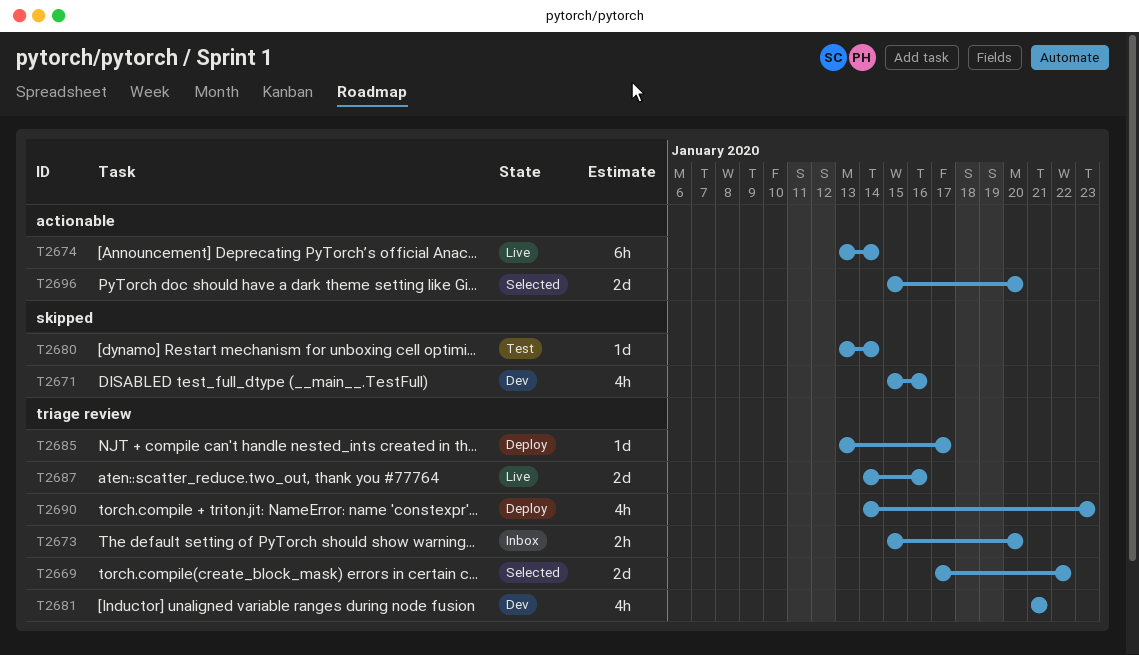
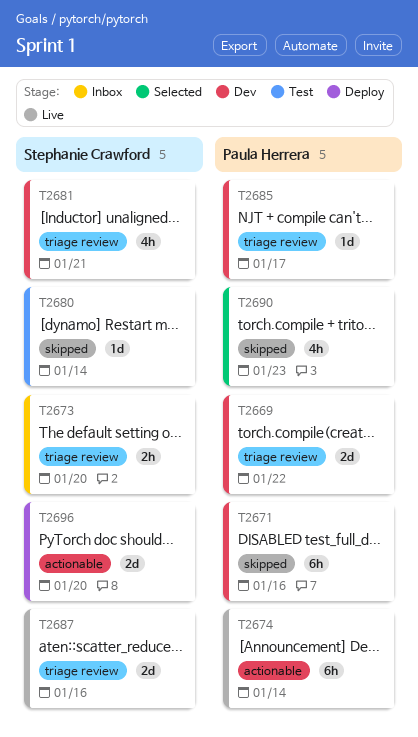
T2669, status: Selected -> Dev
T2671, estimate: 4h -> 6h
T2685, status: Deploy -> Dev
T2690, status: Deploy -> Selected
T2690, label: triage review -> skipped
T2696, status: Selected -> Deploy

